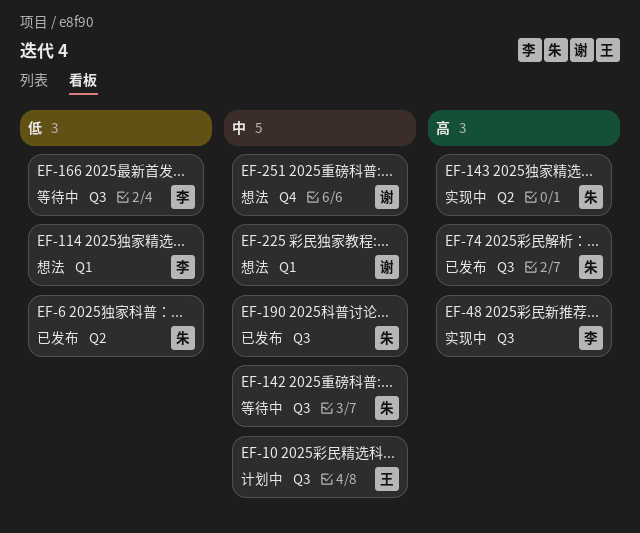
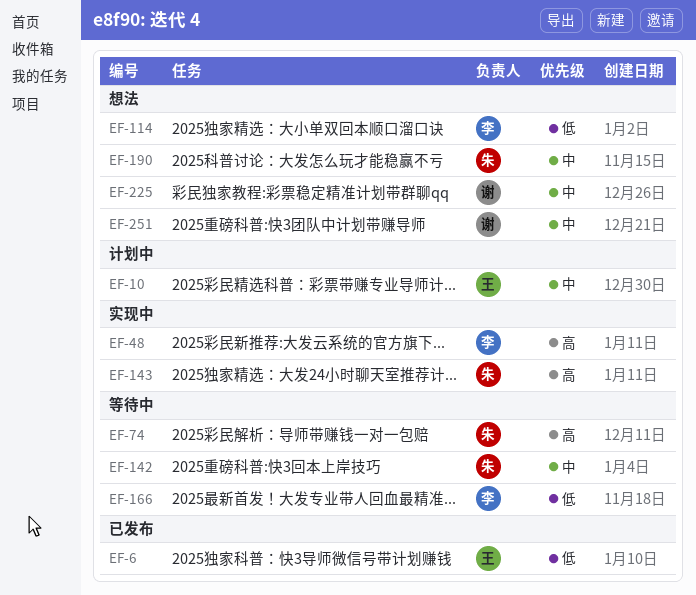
EF-6, owner: 朱 -> 王
EF-74, status: 已发布 -> 等待中
EF-190, status: 已发布 -> 想法

